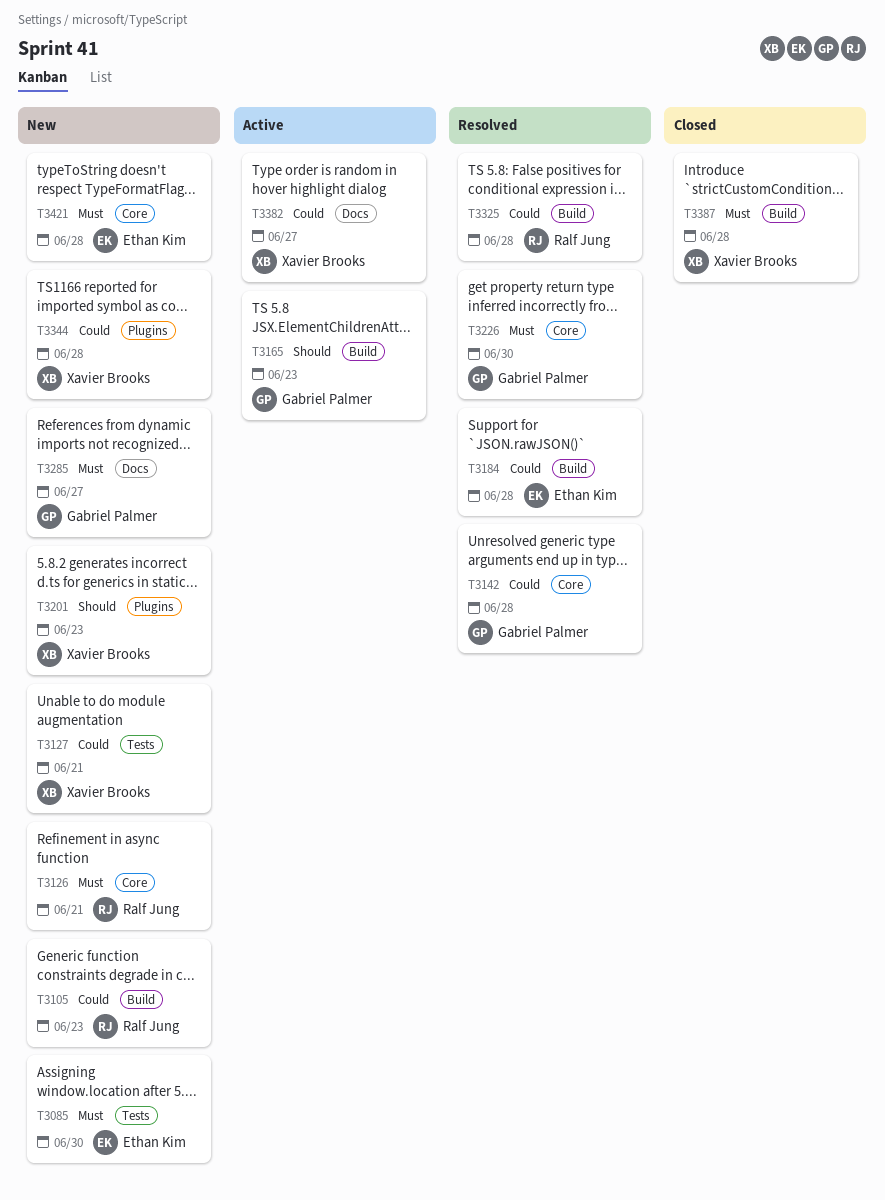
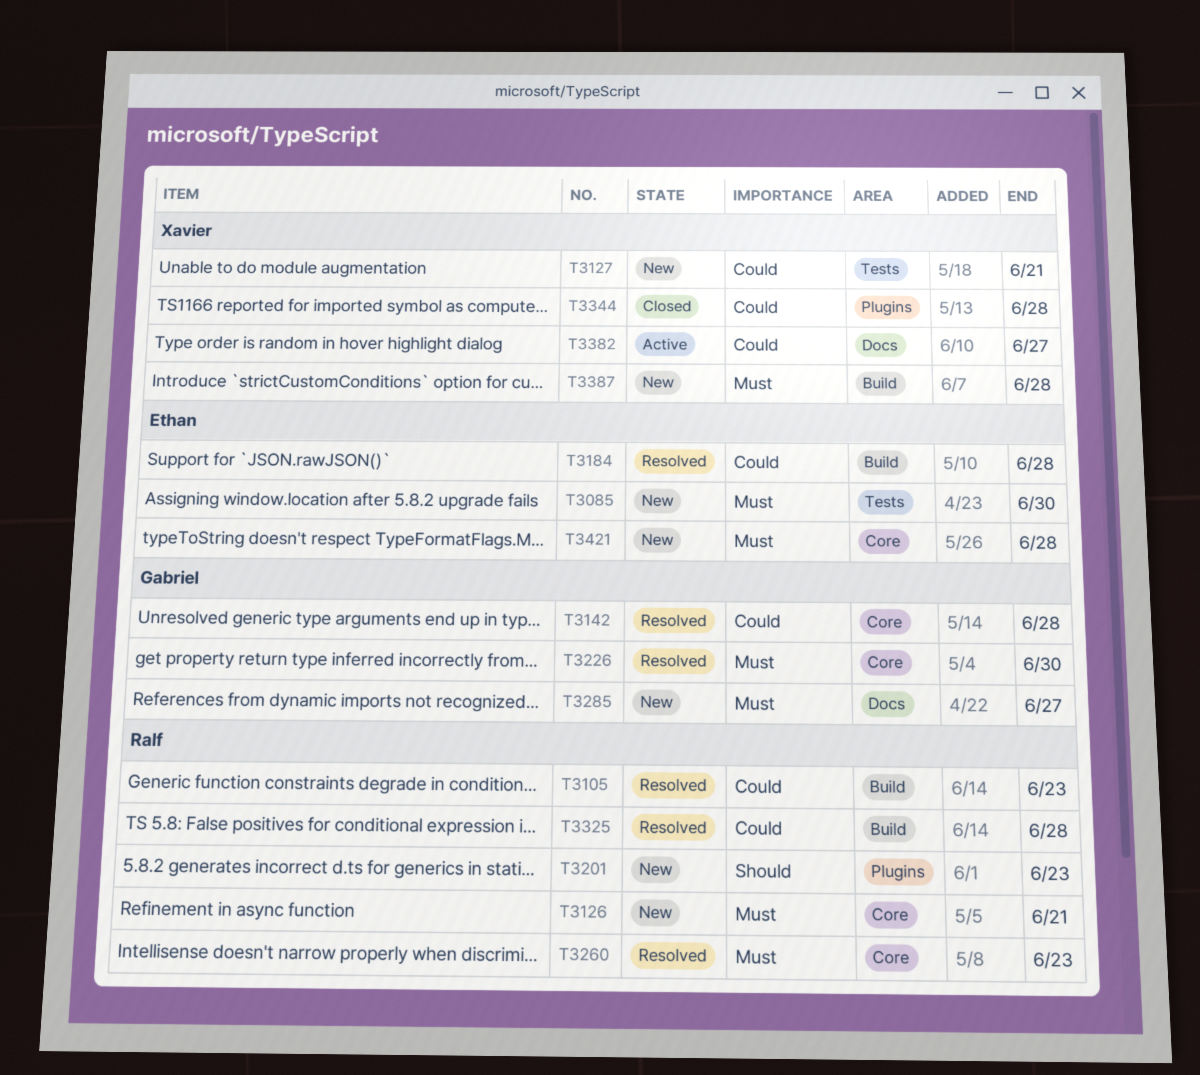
T3105, status: New -> Resolved
T3165: present -> none
T3201, owner: Xavier Brooks -> Ralf Jung
T3260: none -> present
T3344, status: New -> Closed
T3387, status: Closed -> New

